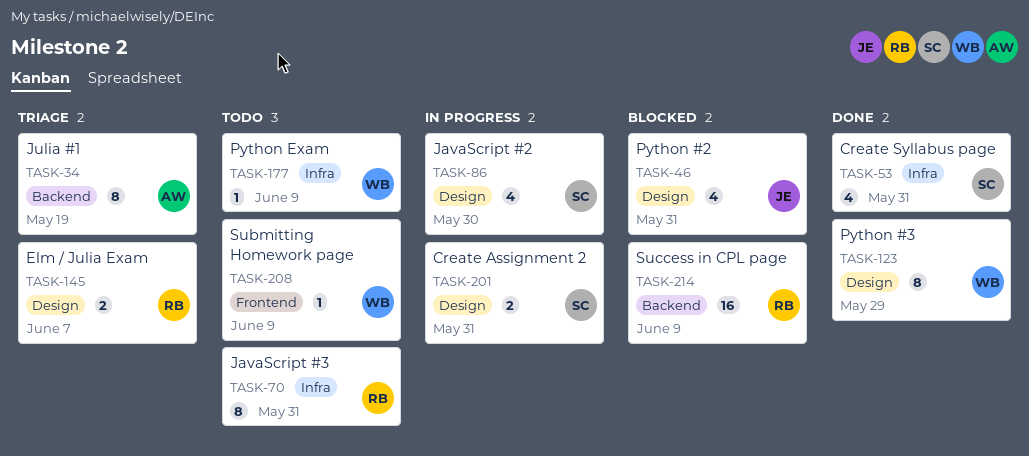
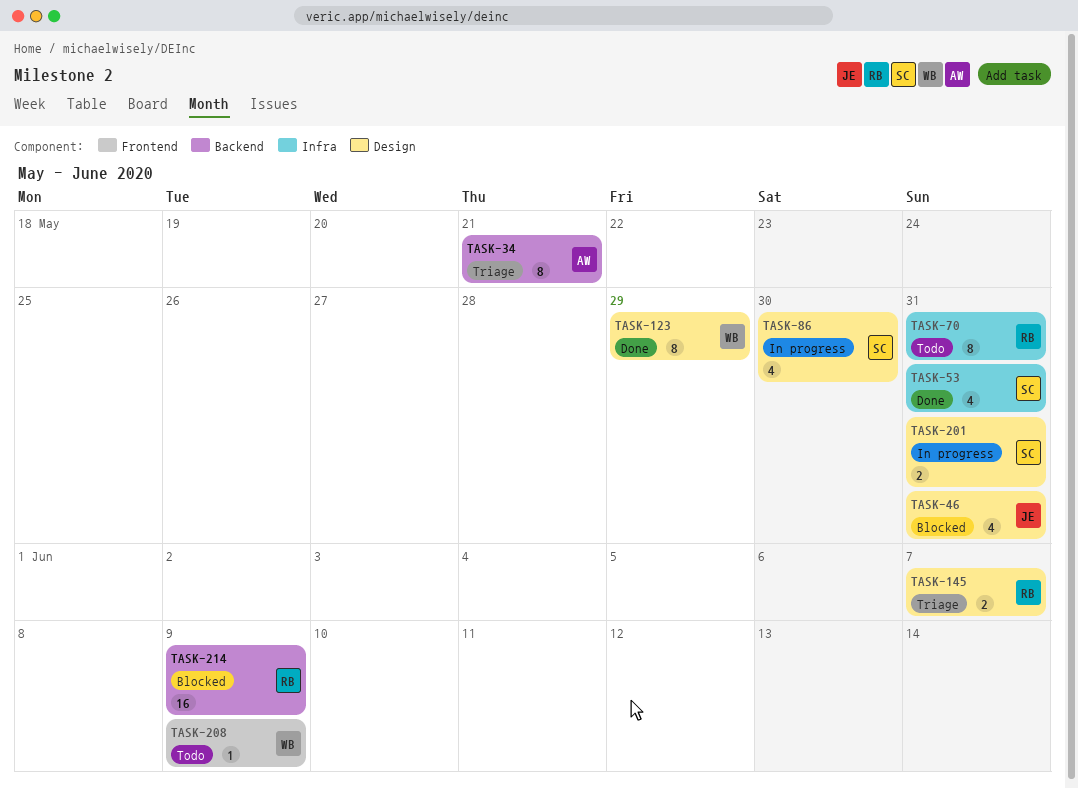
TASK-34, due: May 19 -> May 21
TASK-177: present -> none

